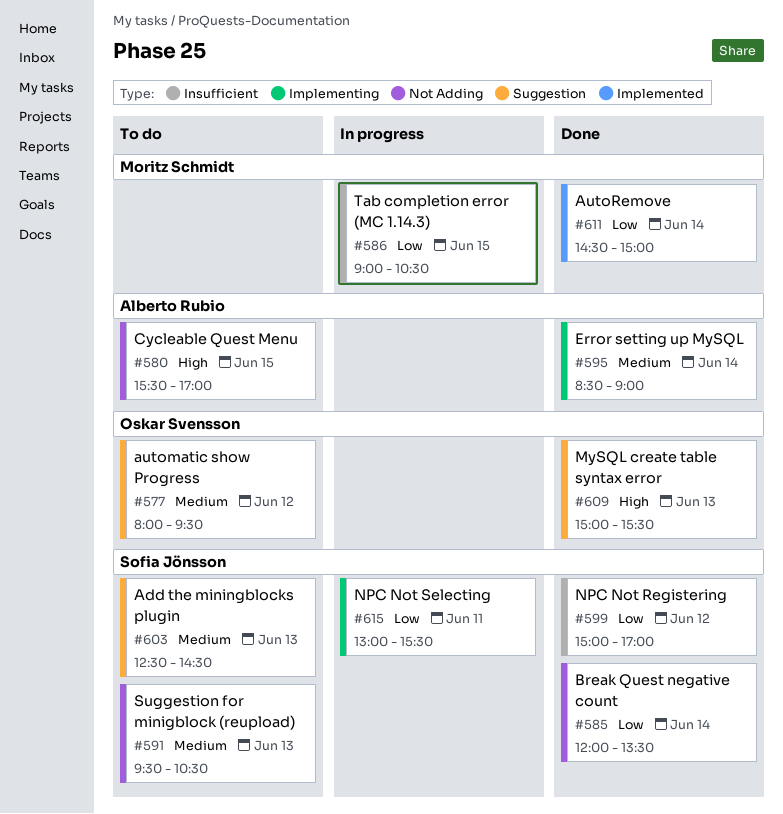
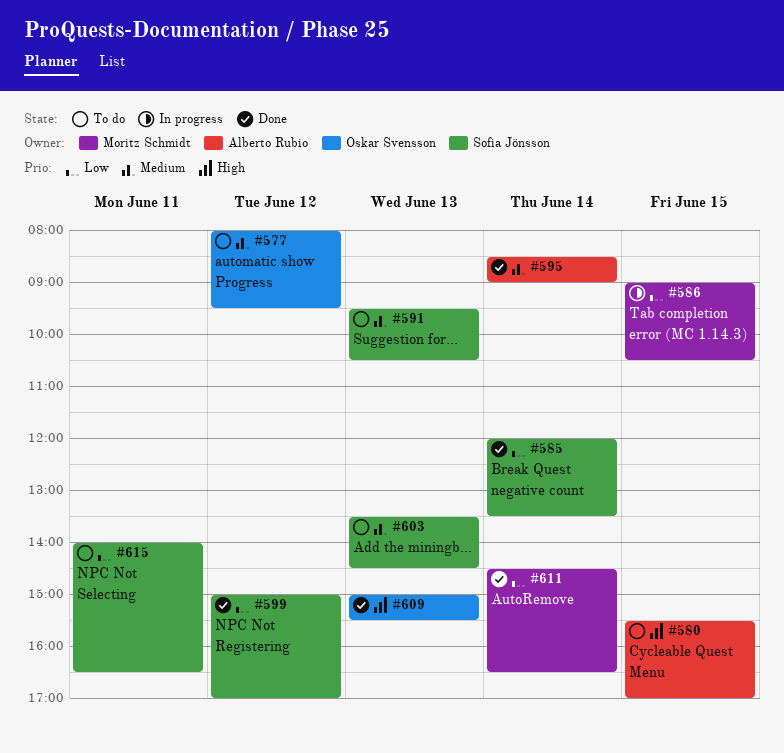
#603, begins: 12:30 -> 13:30
#611, ends: 15:00 -> 16:30
#615, status: In progress -> To do
#615, begins: 13:00 -> 14:00
#615, ends: 15:30 -> 16:30

